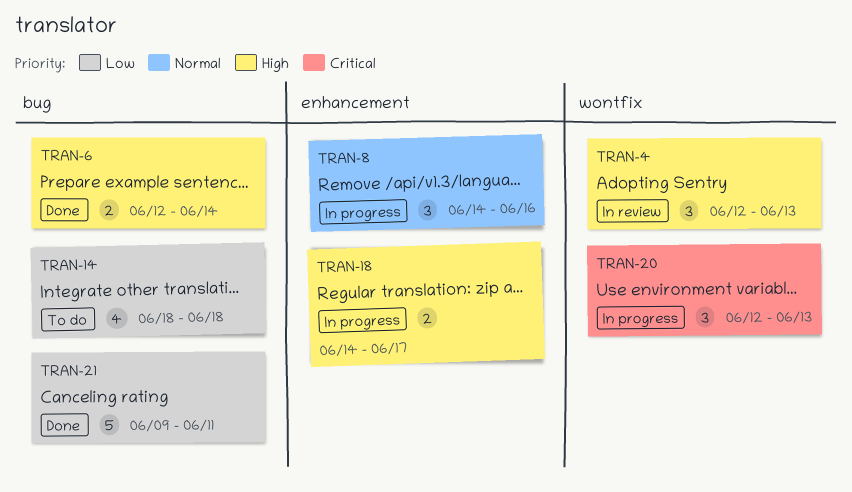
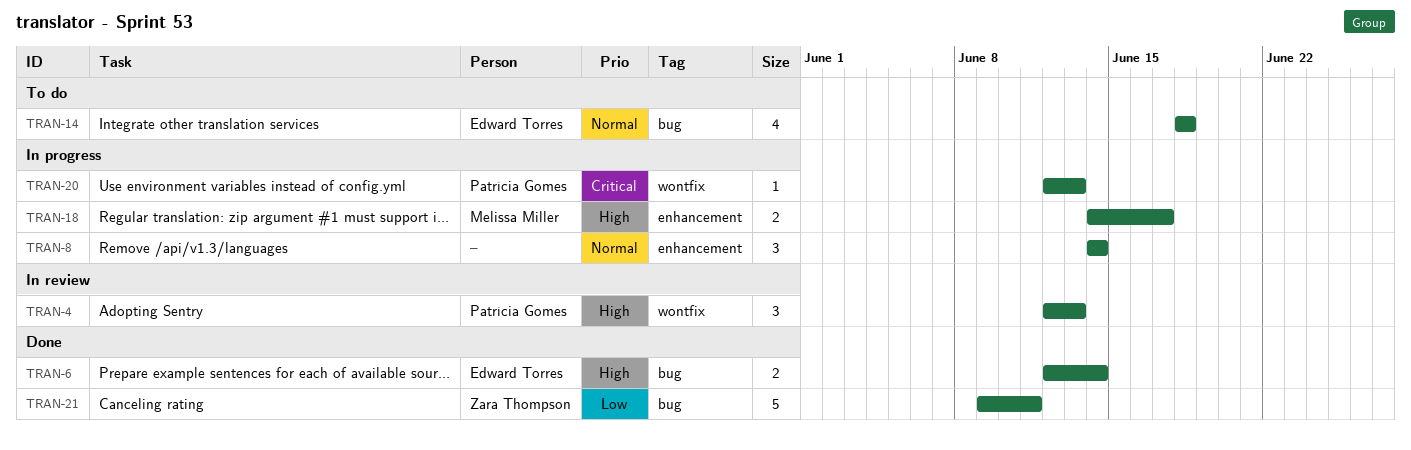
TRAN-8, due: Jun 16 -> Jun 14
TRAN-14, priority: Low -> Normal
TRAN-20, estimate: 3 -> 1

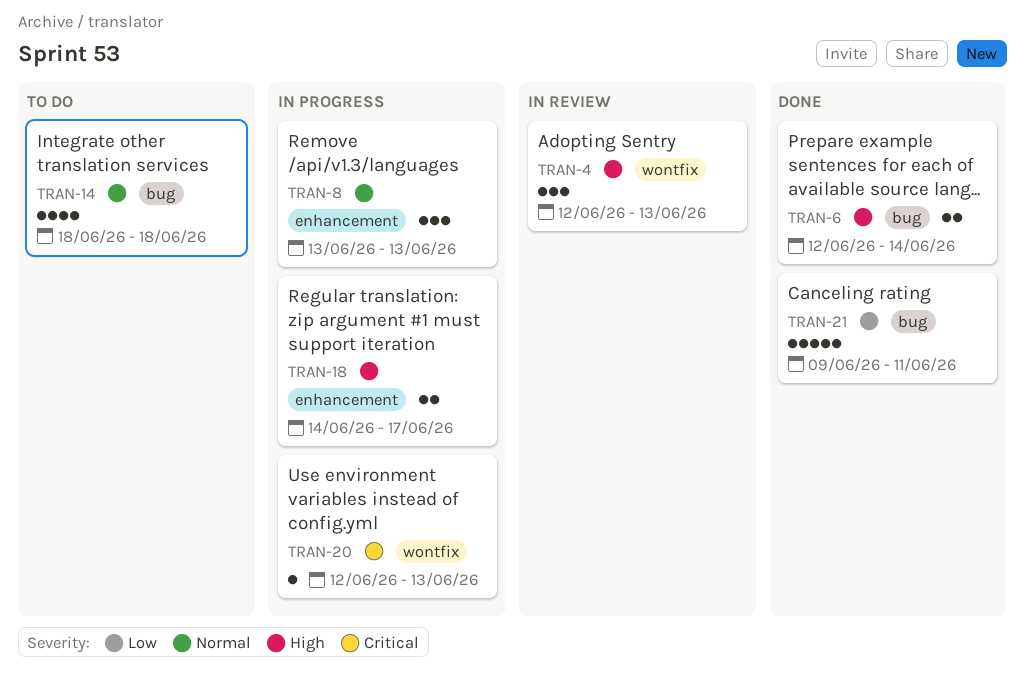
TRAN-8, start: Jun 14 -> Jun 13
TRAN-8, due: Jun 14 -> Jun 13

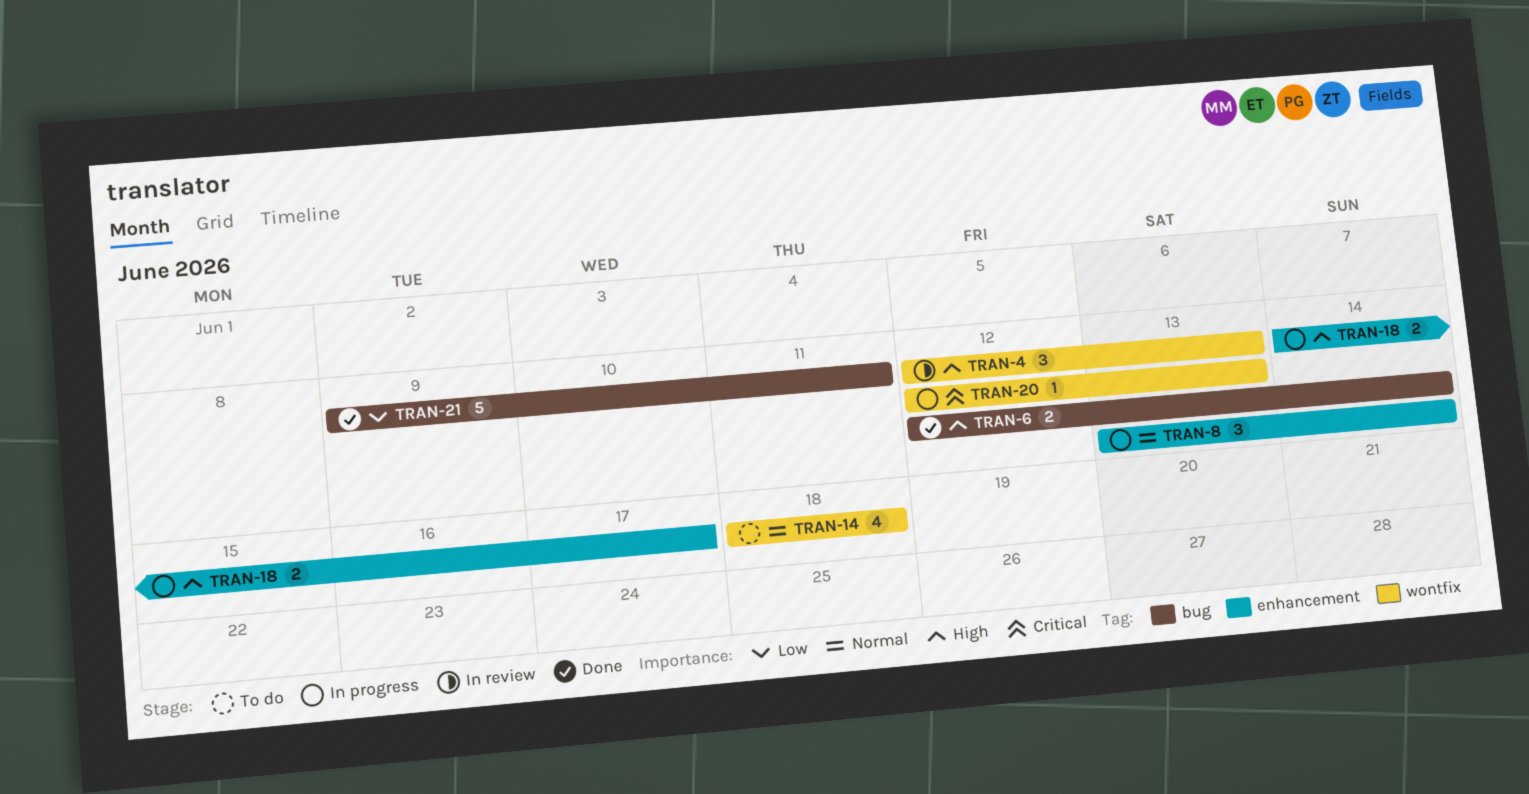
TRAN-8, due: Jun 13 -> Jun 14
TRAN-14, label: bug -> wontfix

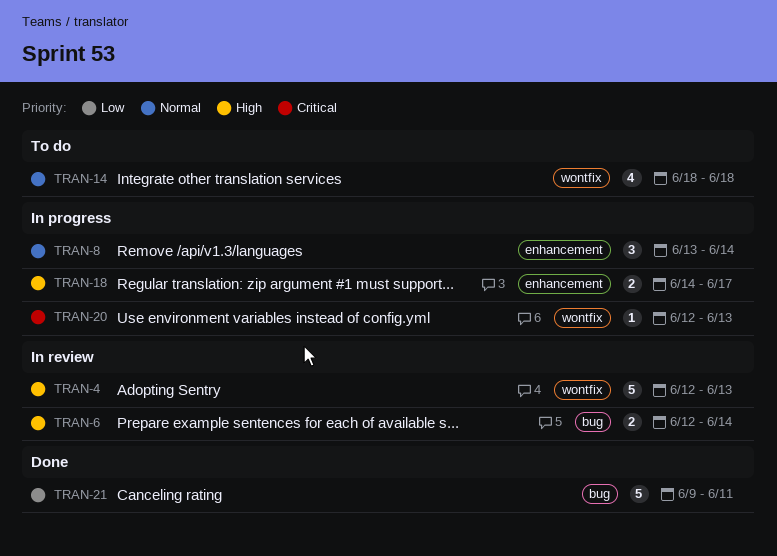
TRAN-4, estimate: 3 -> 5
TRAN-6, status: Done -> In review

